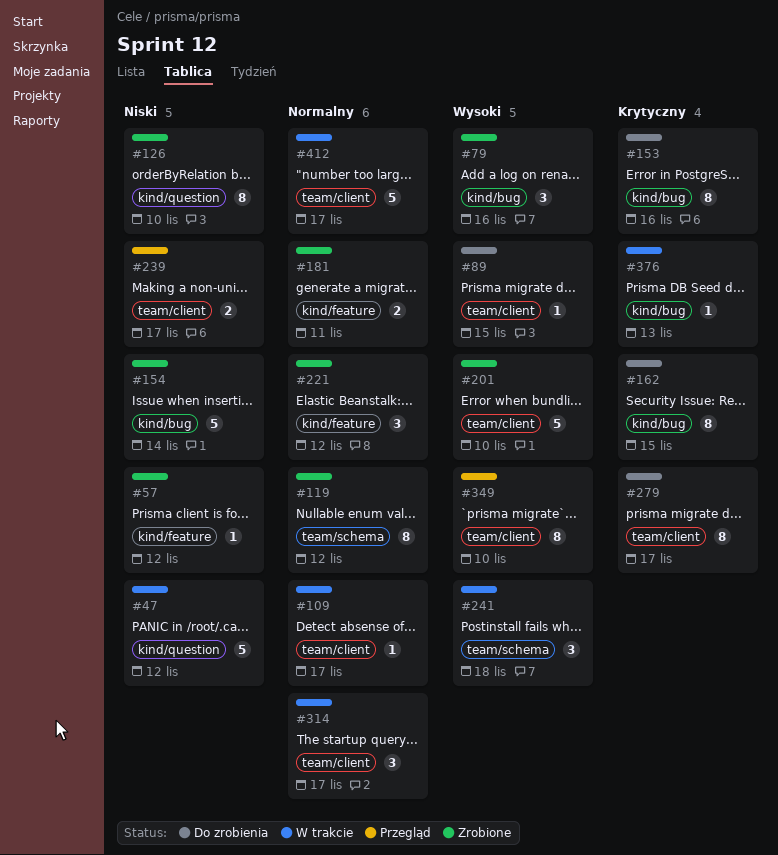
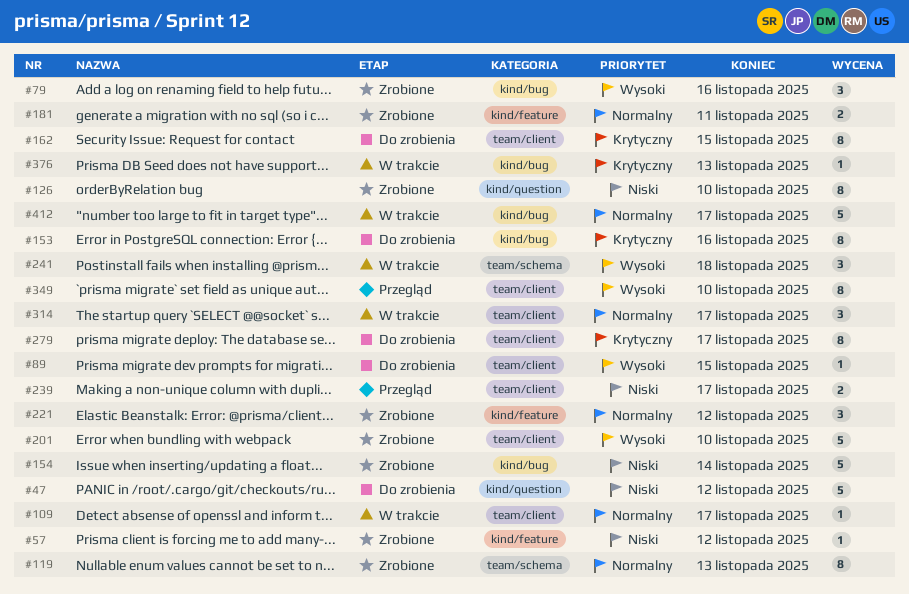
#47, status: W trakcie -> Do zrobienia
#119, due: Nov 12 -> Nov 13
#162, label: kind/bug -> team/client
#412, label: team/client -> kind/bug

